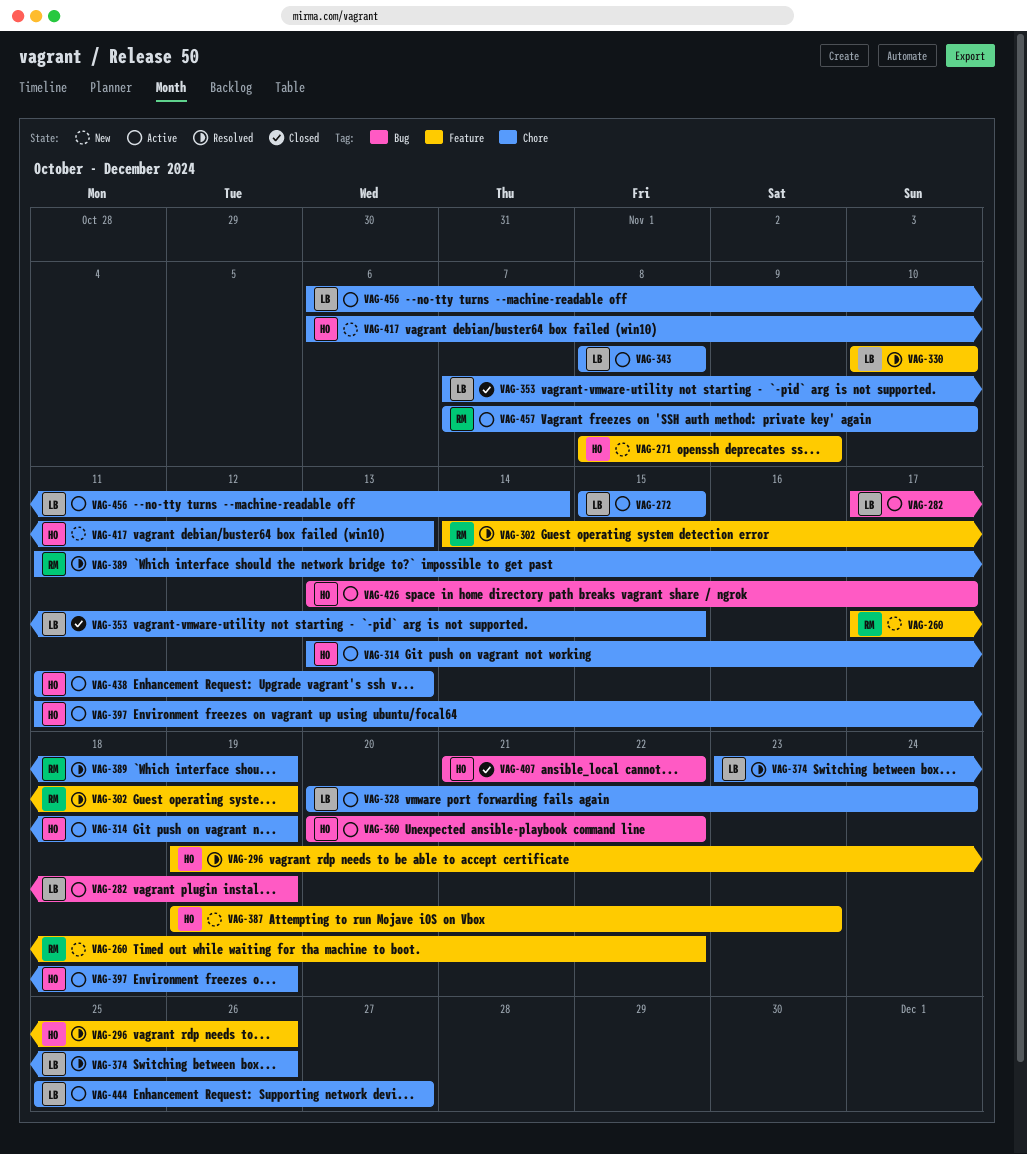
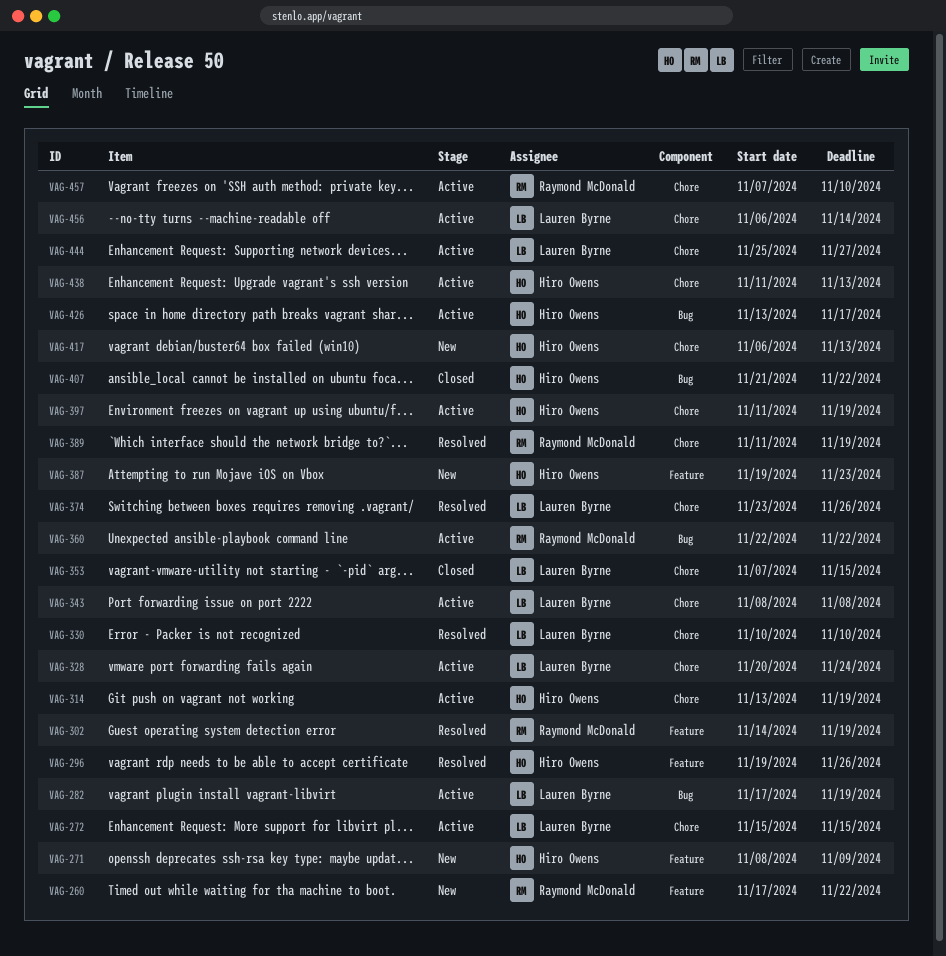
VAG-330, label: Feature -> Chore
VAG-360, owner: Hiro Owens -> Raymond McDonald
VAG-360, start: Nov 20 -> Nov 22

